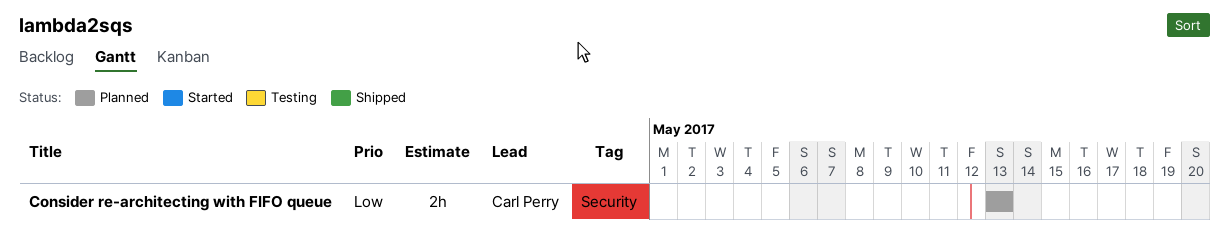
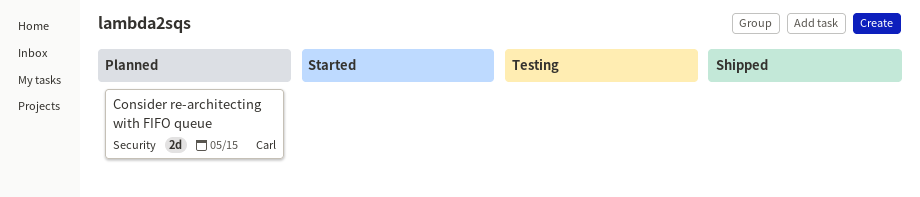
Consider re-architecting with FIFO queue, estimate: 2h -> 2d
Consider re-architecting with FIFO queue, due: May 13 -> May 15

